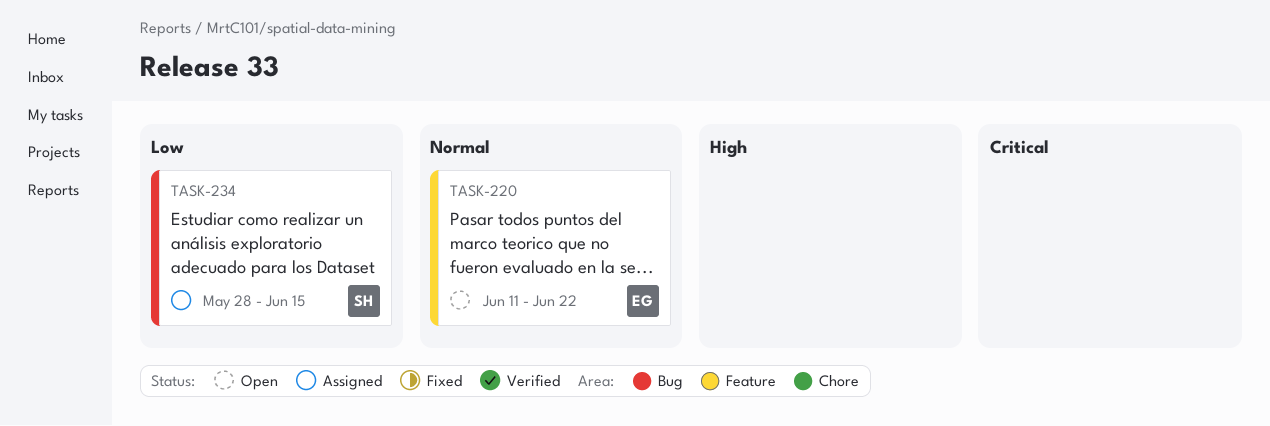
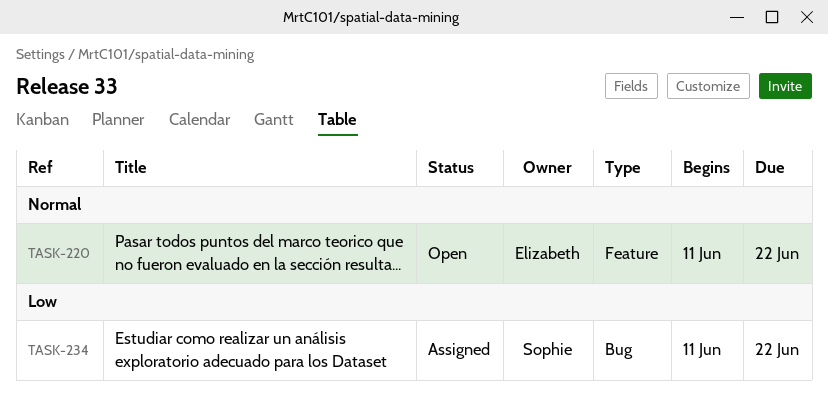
TASK-234, start: May 28 -> Jun 11
TASK-234, due: Jun 15 -> Jun 22

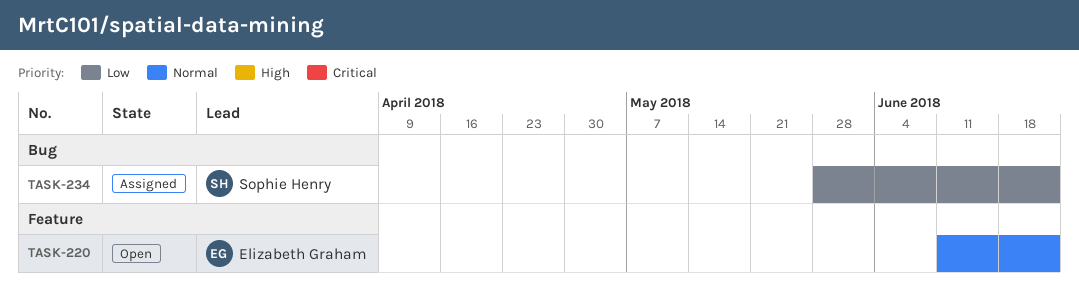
TASK-234, start: Jun 11 -> May 28

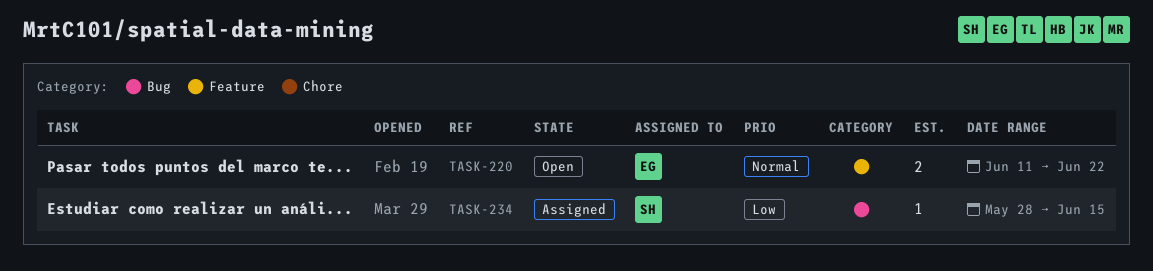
TASK-234, due: Jun 22 -> Jun 15

